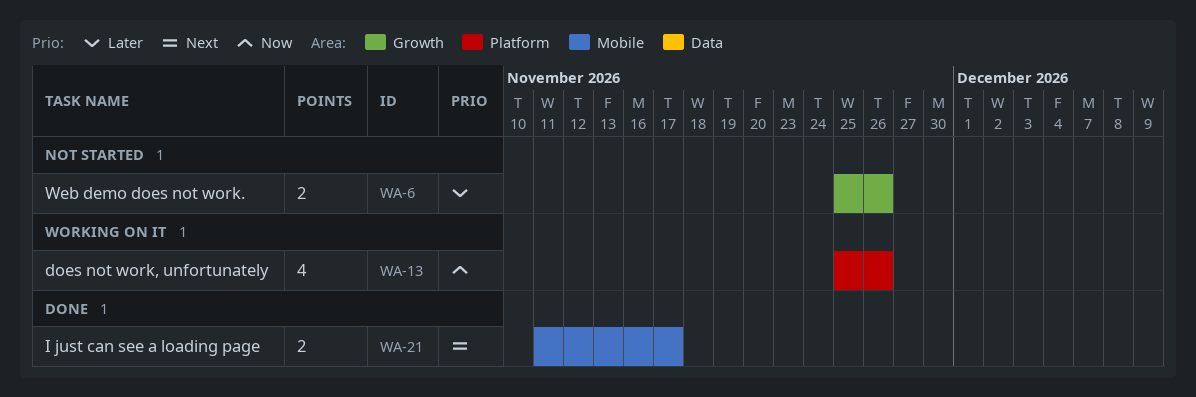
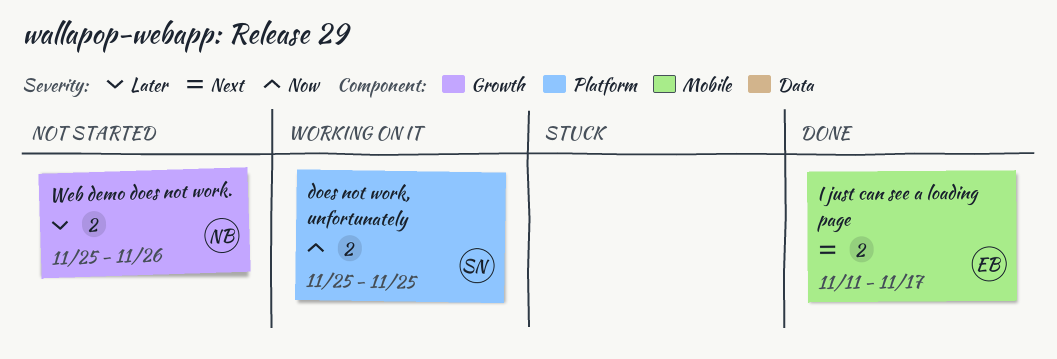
does not work, unfortunately, estimate: 4 -> 2
does not work, unfortunately, due: Nov 26 -> Nov 25

